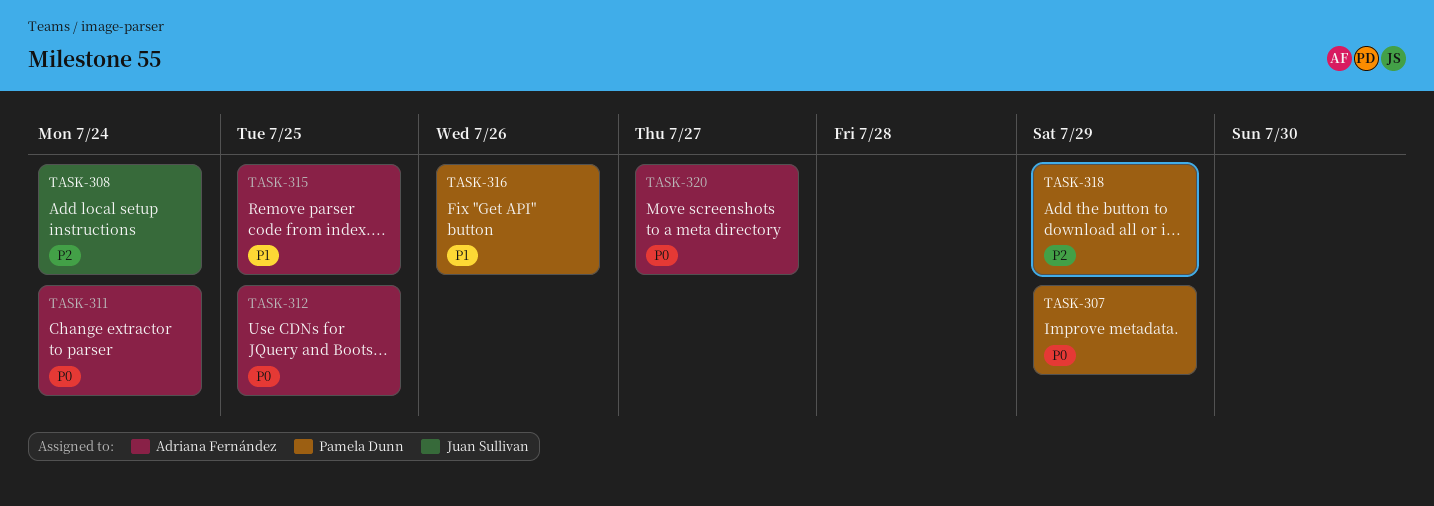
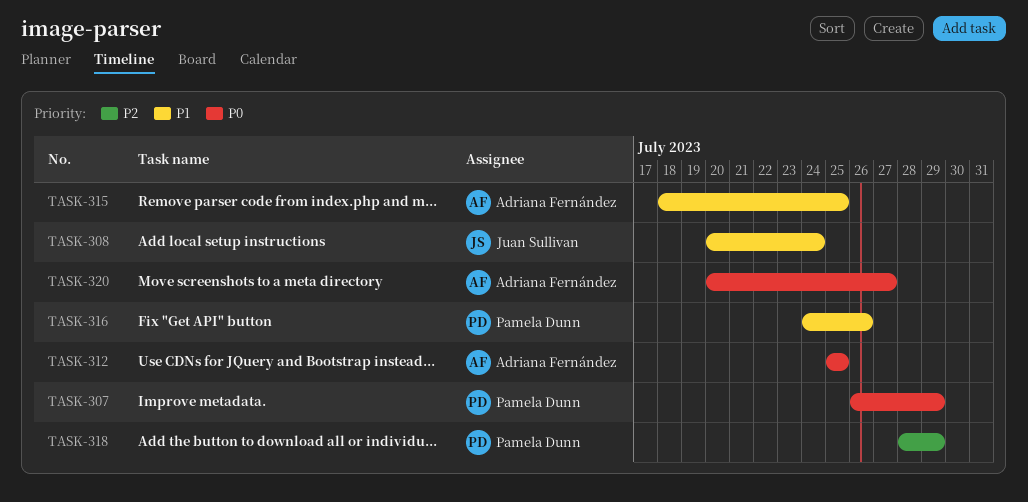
TASK-308, priority: P2 -> P1
TASK-311: present -> none

